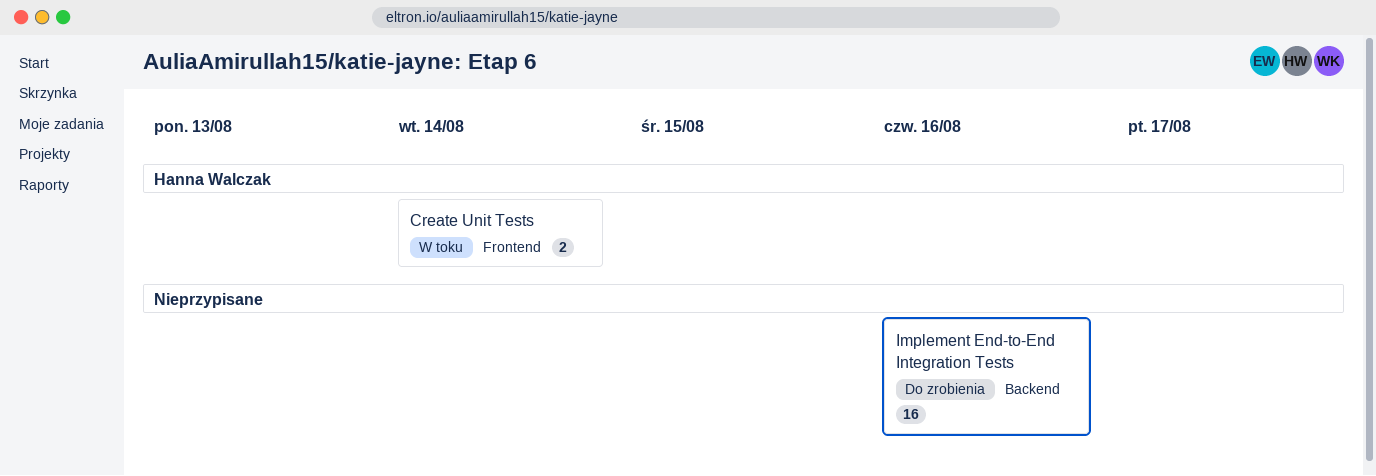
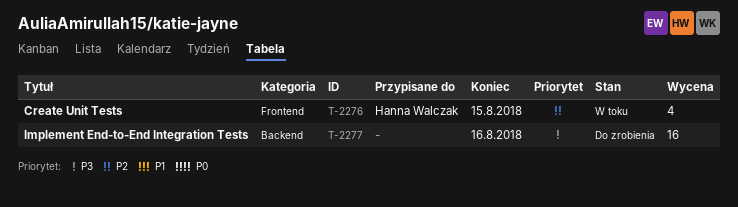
Create Unit Tests, estimate: 2 -> 4
Create Unit Tests, due: Aug 14 -> Aug 15

